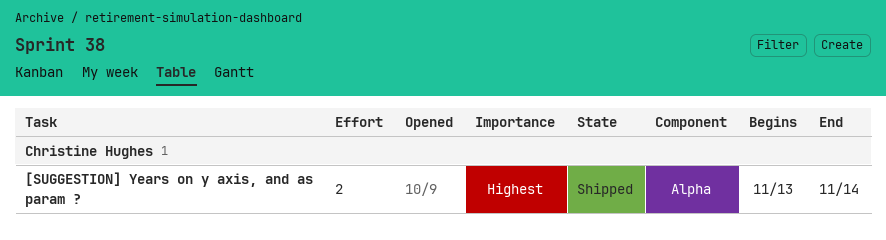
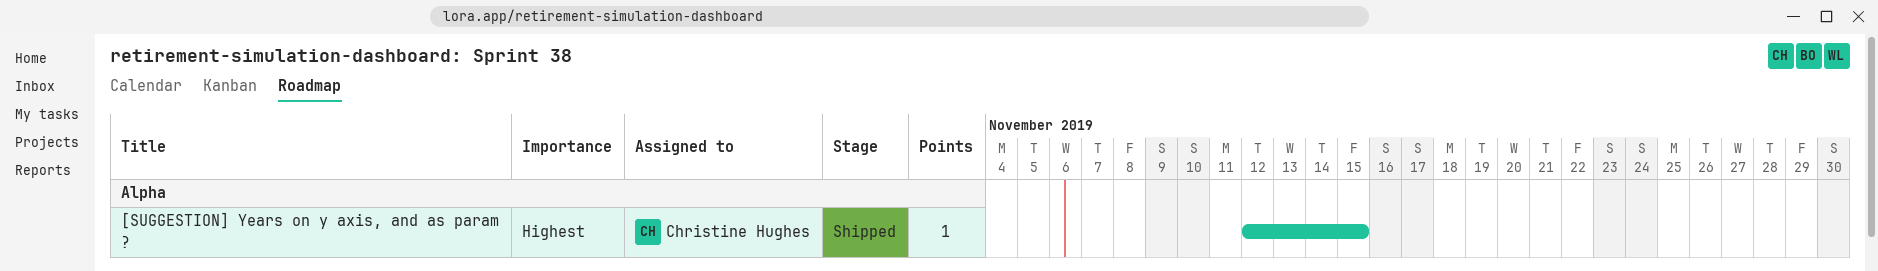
[SUGGESTION] Years on y axis, and as param ?, estimate: 2 -> 1
[SUGGESTION] Years on y axis, and as param ?, start: Nov 13 -> Nov 12
[SUGGESTION] Years on y axis, and as param ?, due: Nov 14 -> Nov 15

